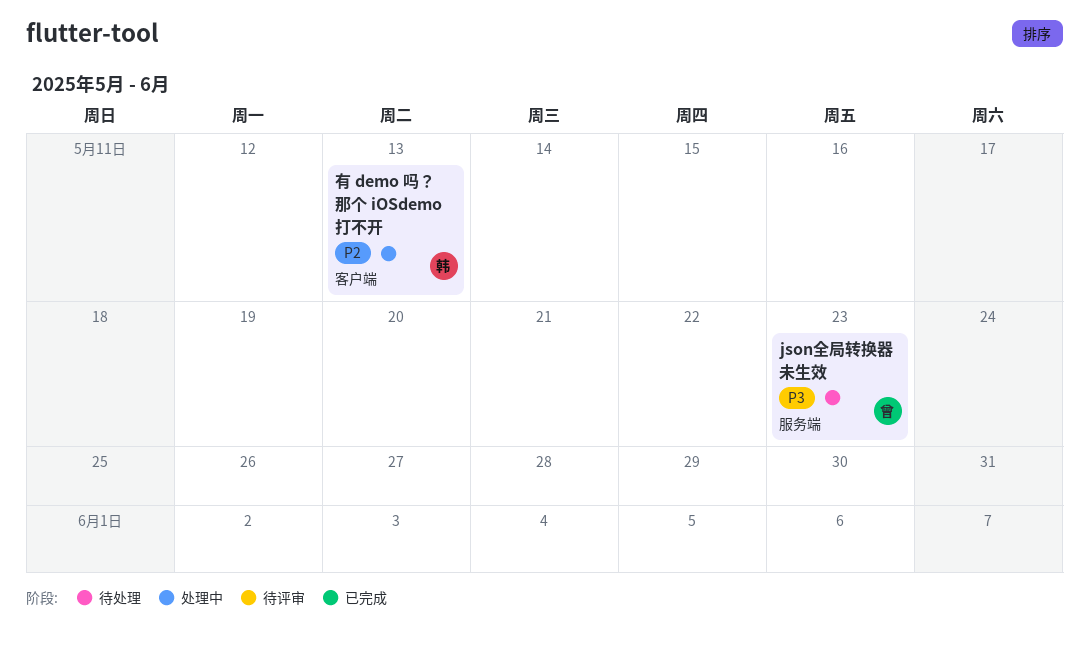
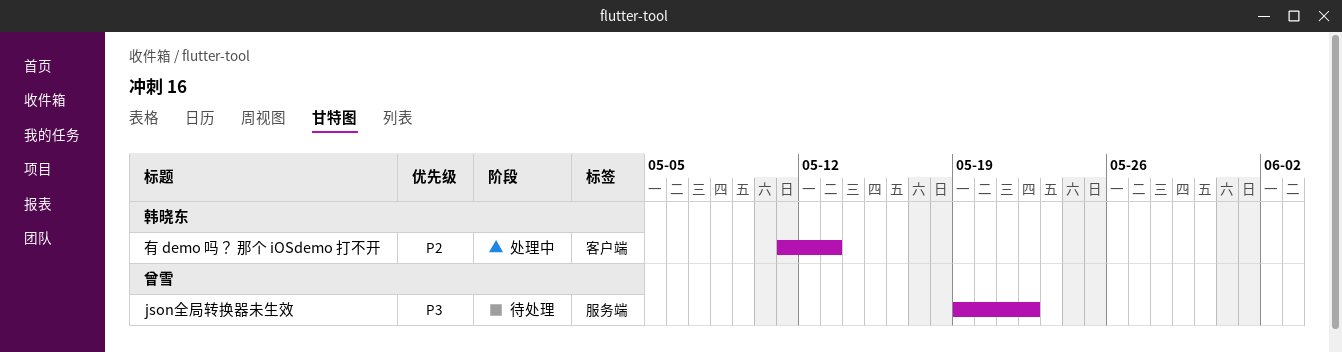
json全局转换器未生效, due: May 23 -> May 22

